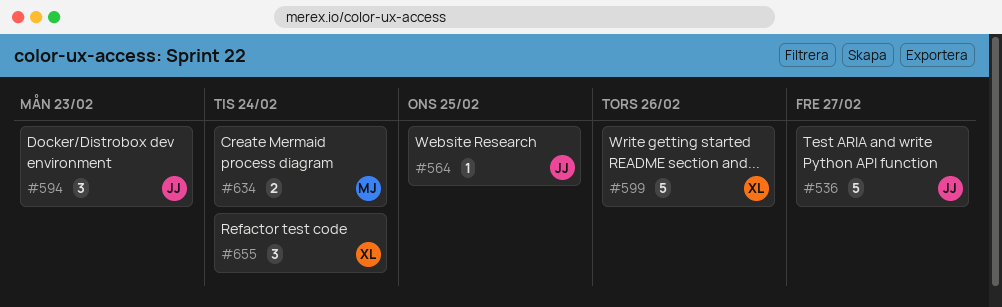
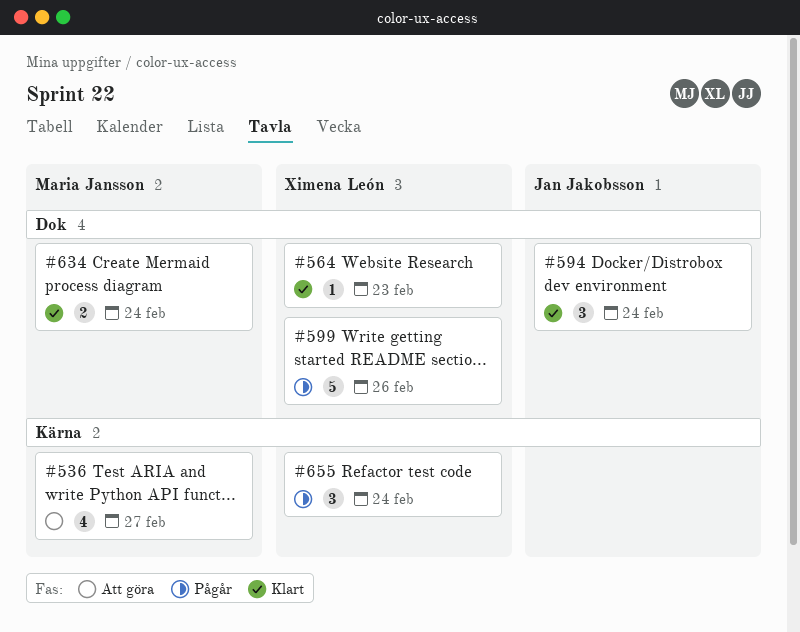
#536, owner: Jan Jakobsson -> Maria Jansson
#536, estimate: 5 -> 4
#564, owner: Jan Jakobsson -> Ximena León
#564, due: Feb 25 -> Feb 23
#594, due: Feb 23 -> Feb 24

